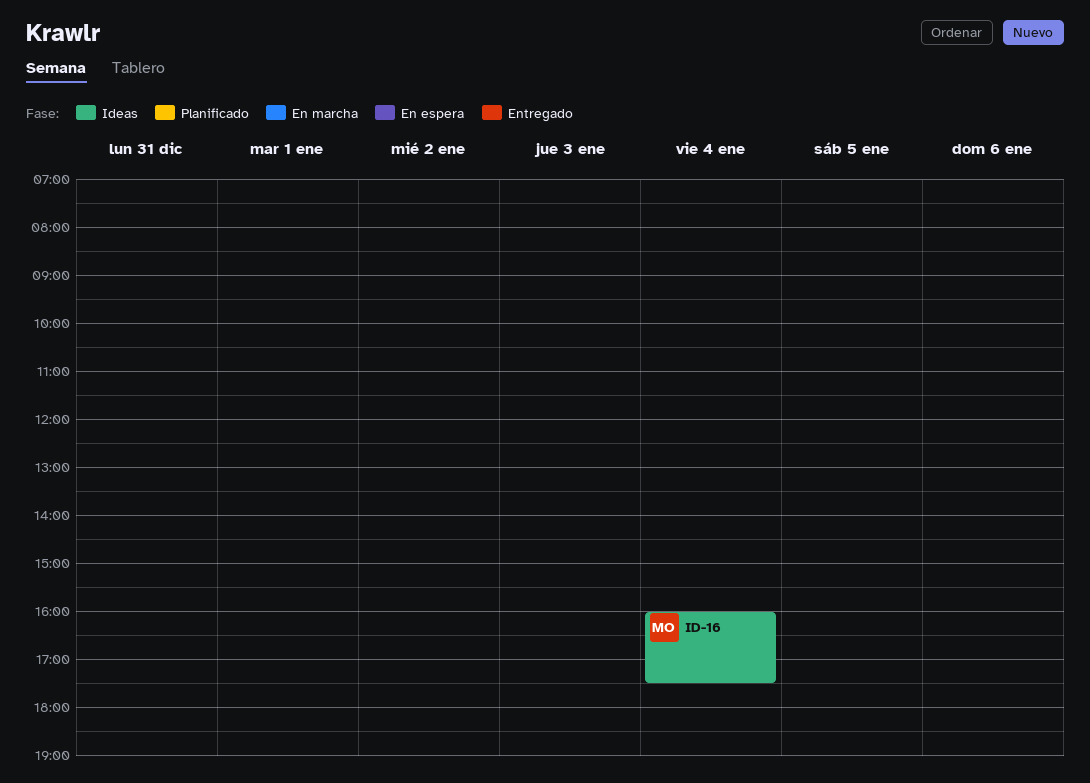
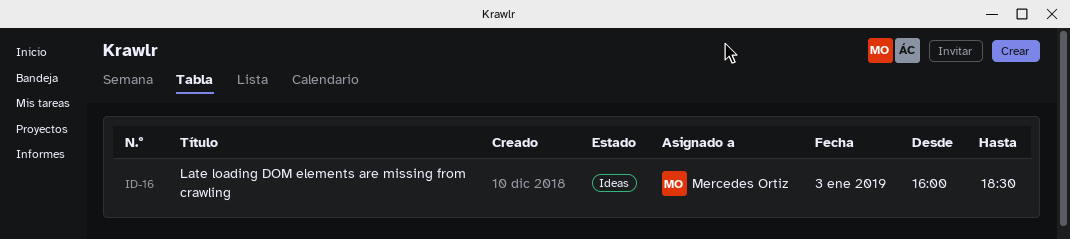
ID-16, day: Jan 4 -> Jan 3
ID-16, ends: 17:30 -> 18:30

